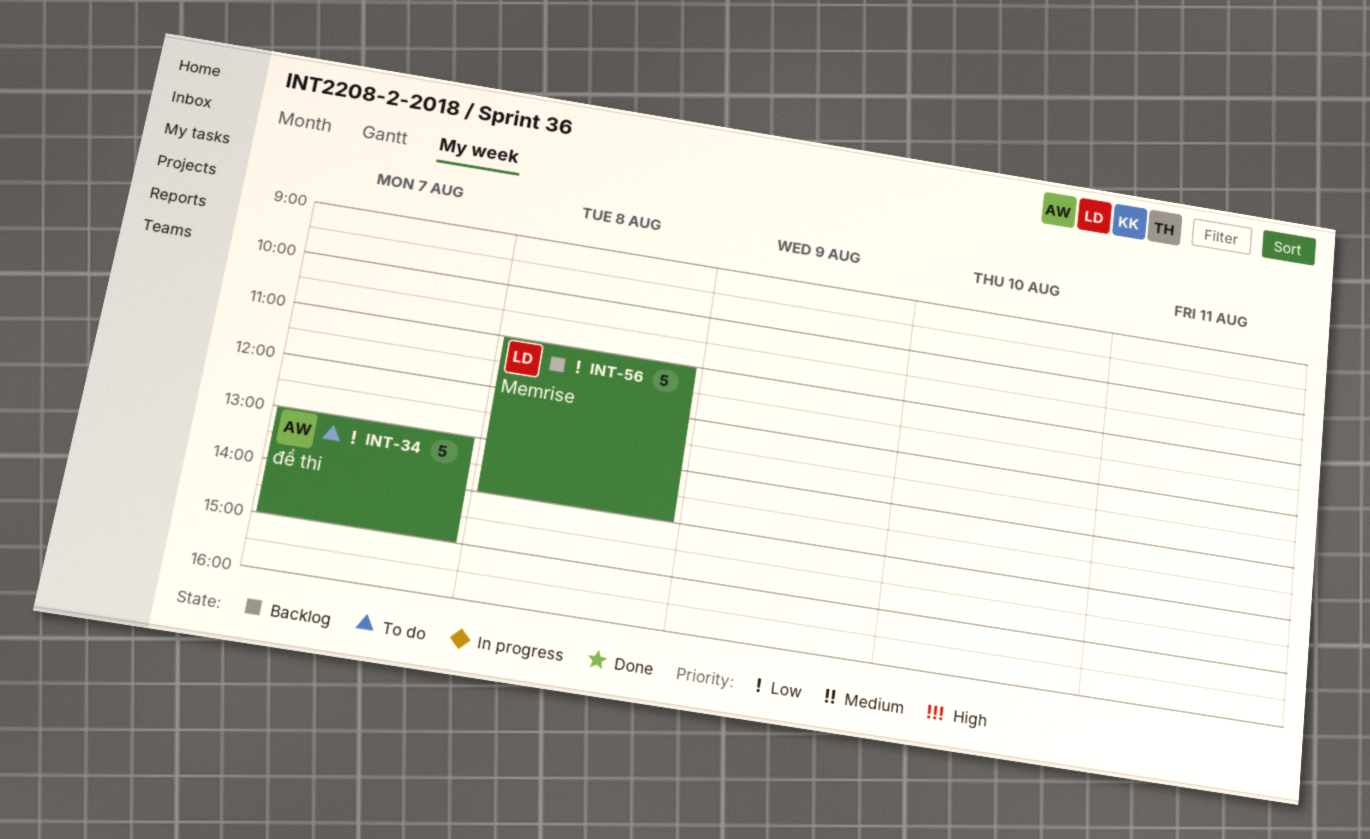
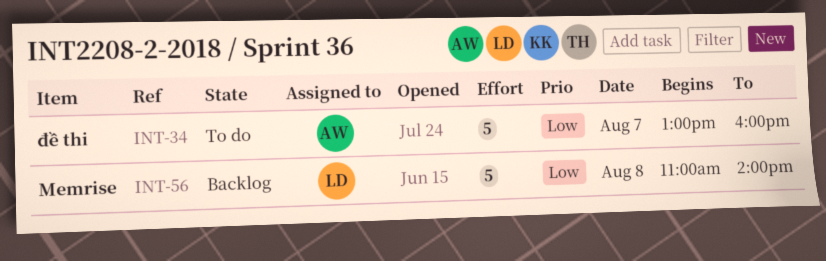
INT-34, ends: 15:00 -> 16:00

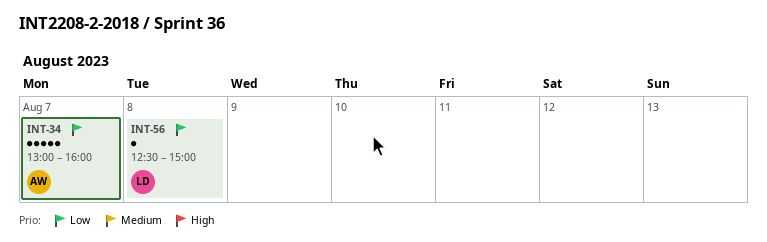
INT-56, estimate: 5 -> 1
INT-56, begins: 11:00 -> 12:30
INT-56, ends: 14:00 -> 15:00

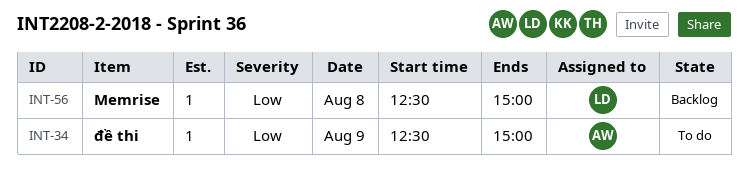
INT-34, estimate: 5 -> 1
INT-34, day: Aug 7 -> Aug 9
INT-34, begins: 13:00 -> 12:30
INT-34, ends: 16:00 -> 15:00

